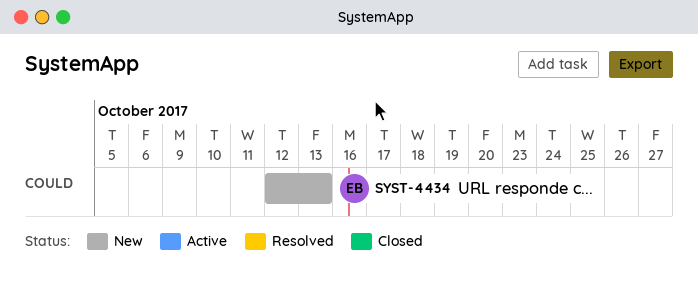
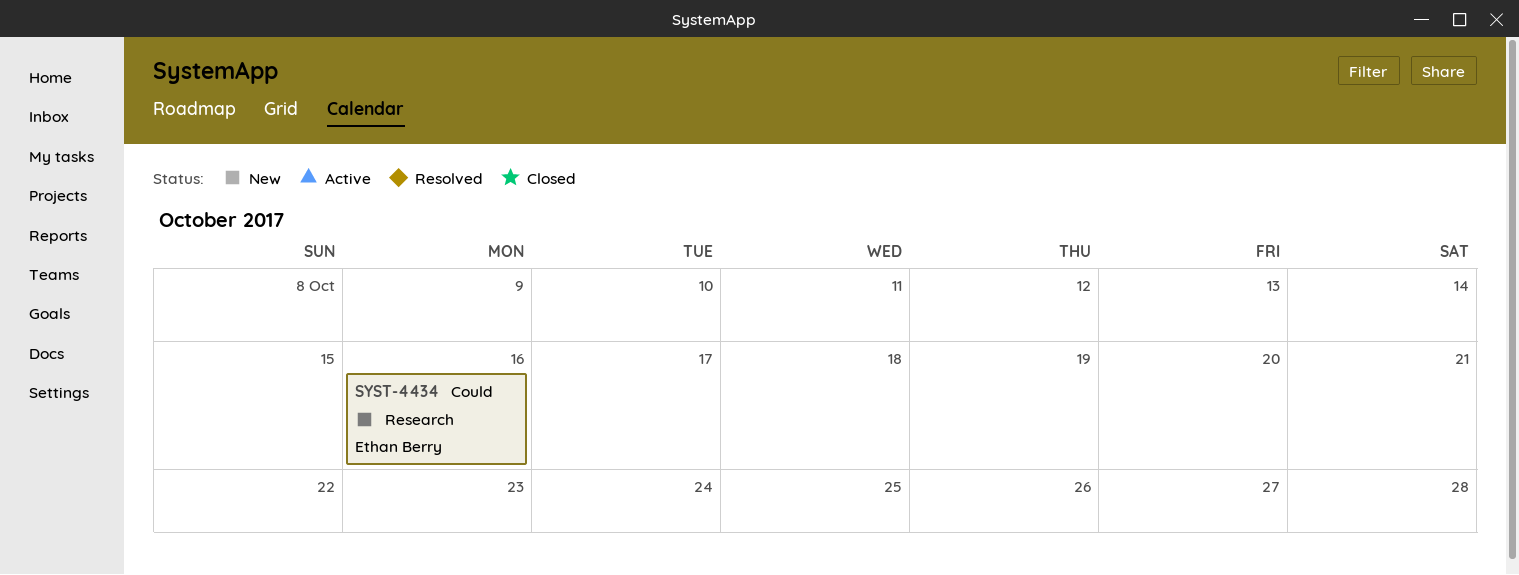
SYST-4434, due: Oct 13 -> Oct 16

